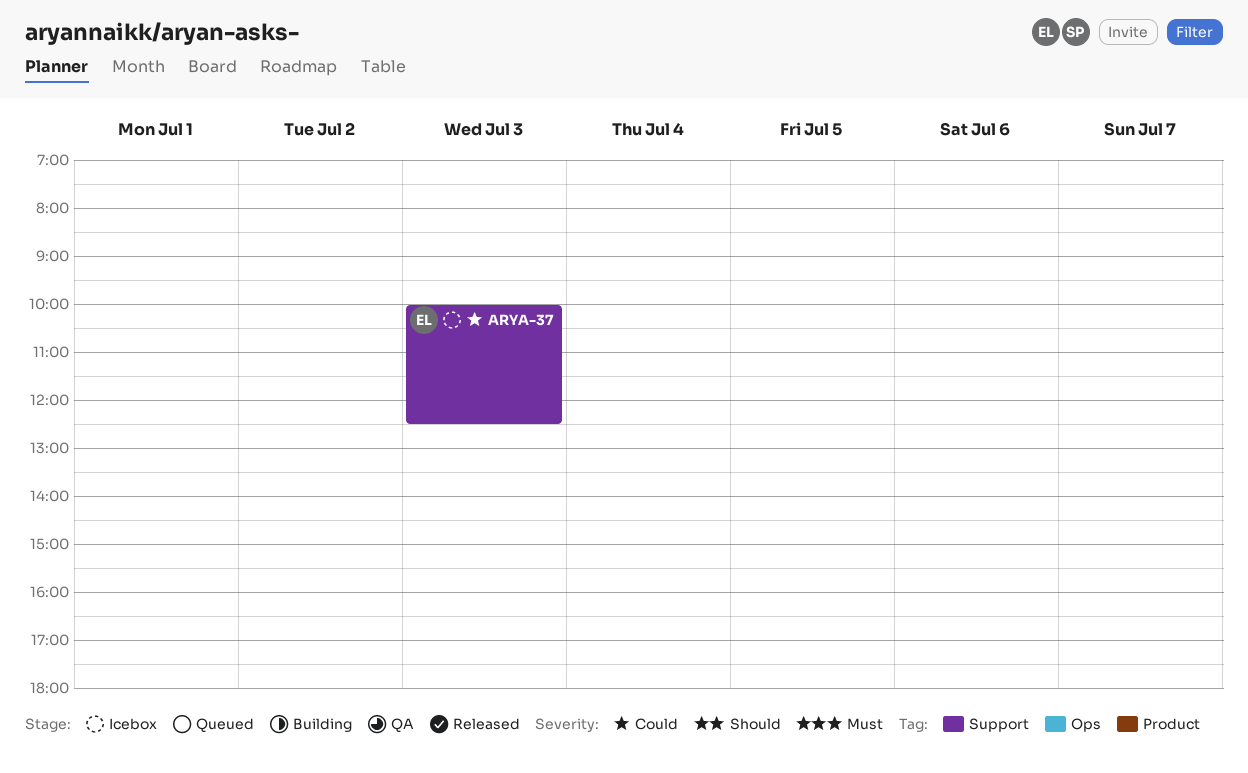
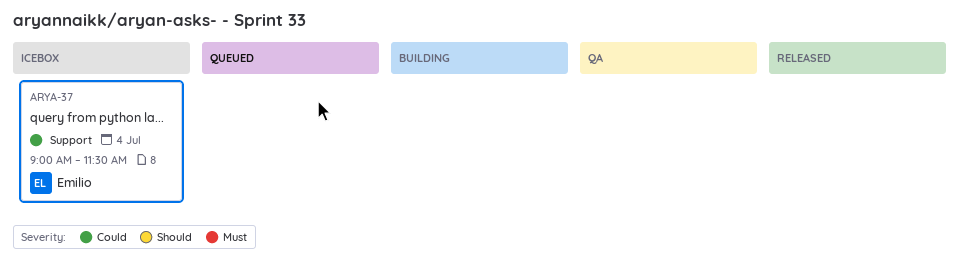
ARYA-37, day: Jul 3 -> Jul 4
ARYA-37, begins: 10:00 -> 09:00
ARYA-37, ends: 12:30 -> 11:30

